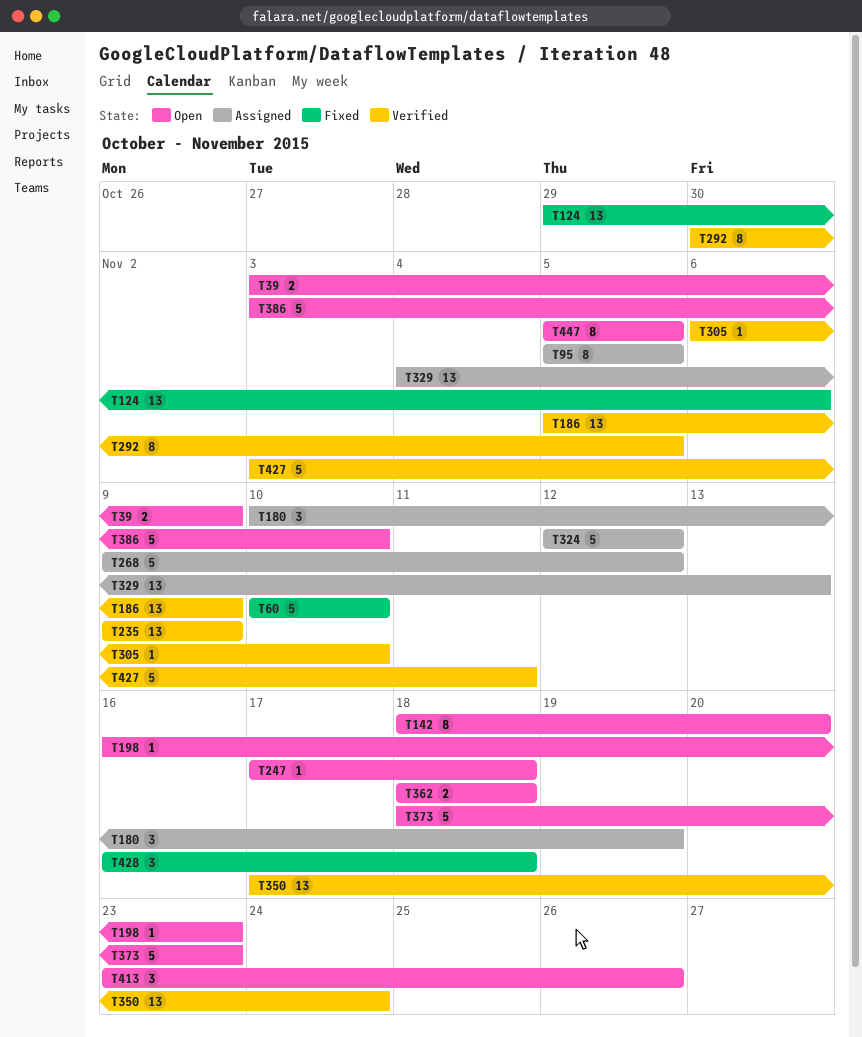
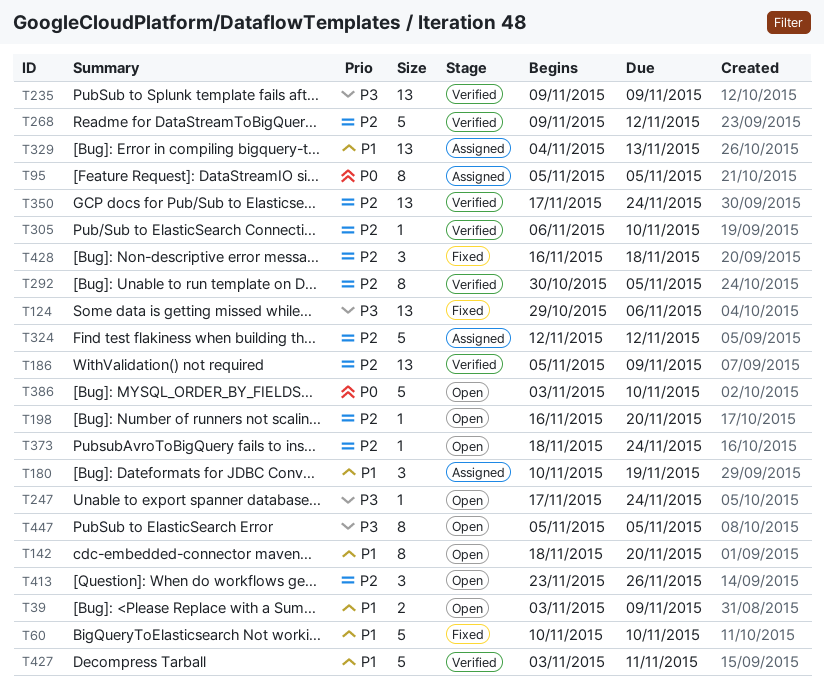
T198, due: Nov 23 -> Nov 20
T247, due: Nov 18 -> Nov 24
T268, status: Assigned -> Verified
T362: present -> none
T373, estimate: 5 -> 1
T373, due: Nov 23 -> Nov 24

